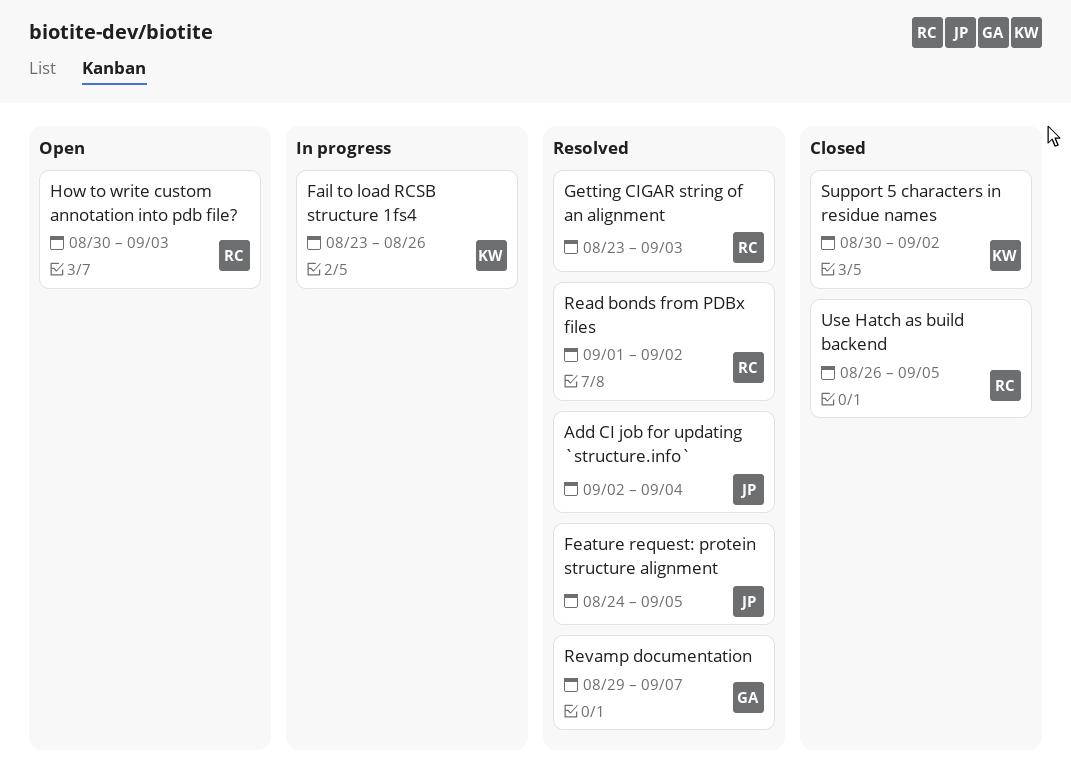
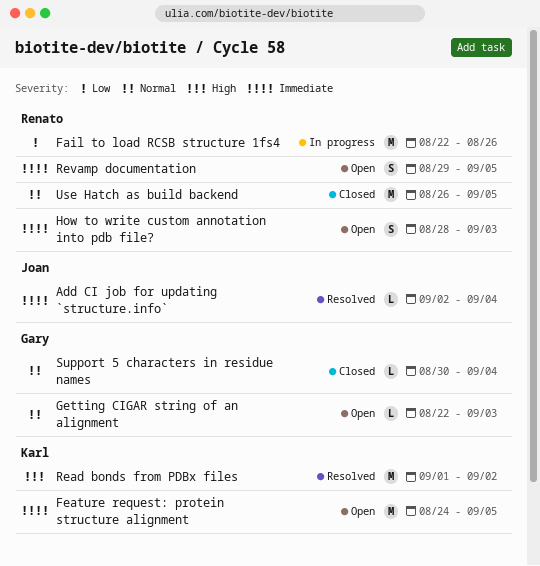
Fail to load RCSB structure 1fs4, owner: Karl -> Renato
Fail to load RCSB structure 1fs4, start: Aug 23 -> Aug 22
Feature request: protein structure alignment, status: Resolved -> Open
Feature request: protein structure alignment, owner: Joan -> Karl
Getting CIGAR string of an alignment, status: Resolved -> Open
Getting CIGAR string of an alignment, owner: Renato -> Gary
Getting CIGAR string of an alignment, start: Aug 23 -> Aug 22
How to write custom annotation into pdb file?, start: Aug 30 -> Aug 28
Read bonds from PDBx files, owner: Renato -> Karl
Revamp documentation, status: Resolved -> Open
Revamp documentation, owner: Gary -> Renato
Revamp documentation, due: Sep 7 -> Sep 5
Support 5 characters in residue names, owner: Karl -> Gary
Support 5 characters in residue names, due: Sep 2 -> Sep 4

